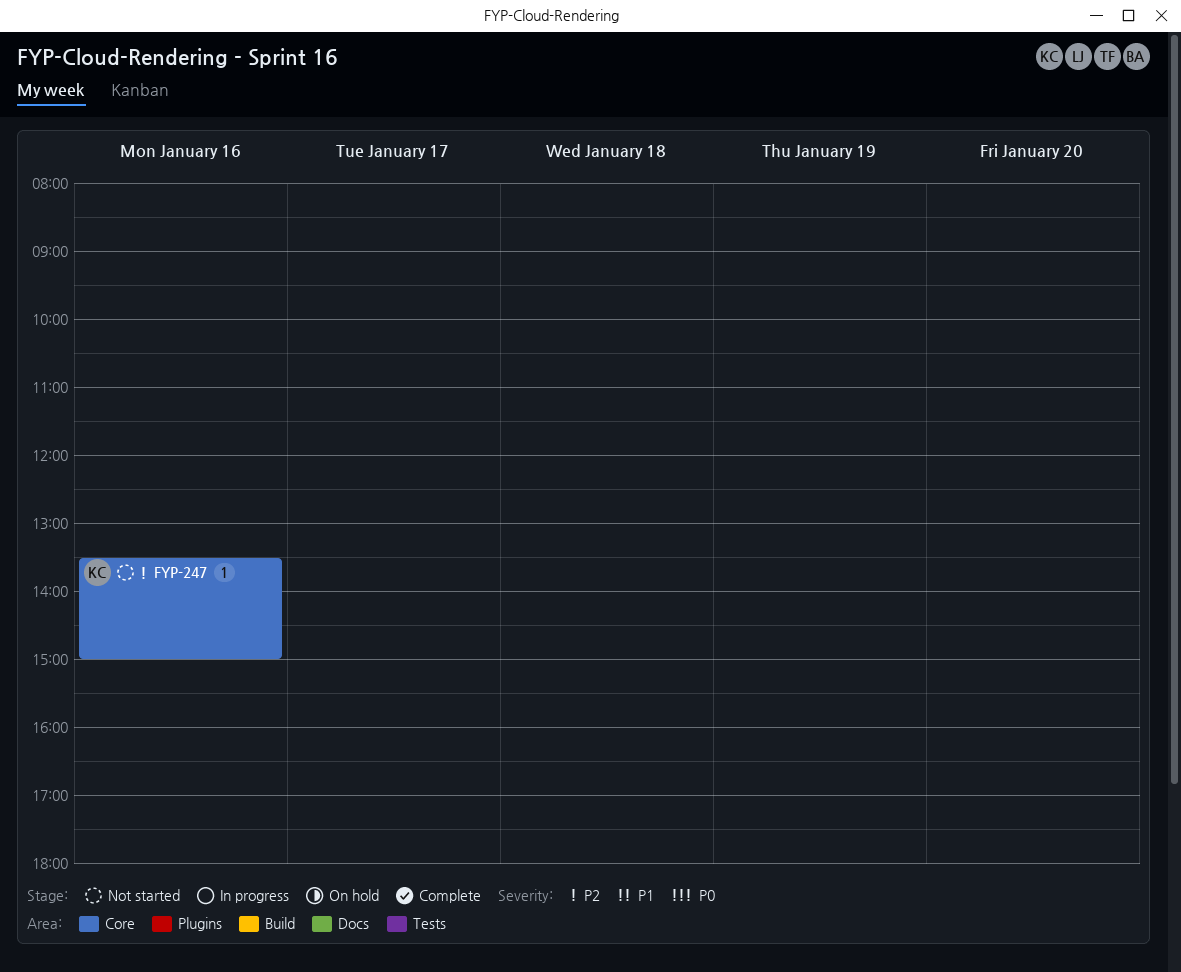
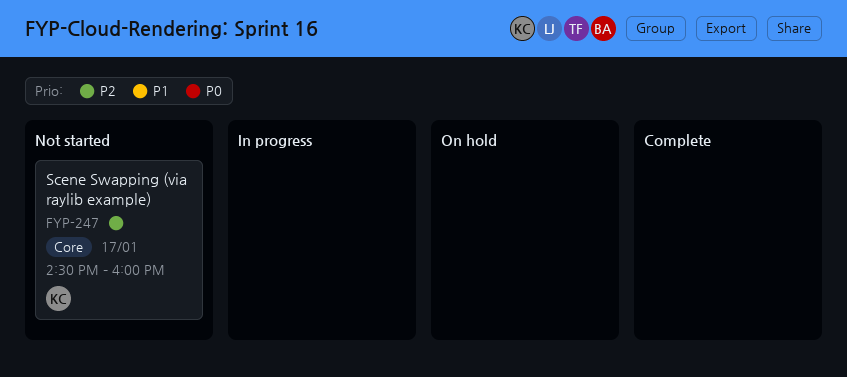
FYP-247, day: Jan 16 -> Jan 17
FYP-247, begins: 13:30 -> 14:30
FYP-247, ends: 15:00 -> 16:00

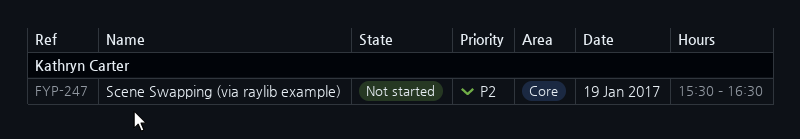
FYP-247, day: Jan 17 -> Jan 19
FYP-247, begins: 14:30 -> 15:30
FYP-247, ends: 16:00 -> 16:30

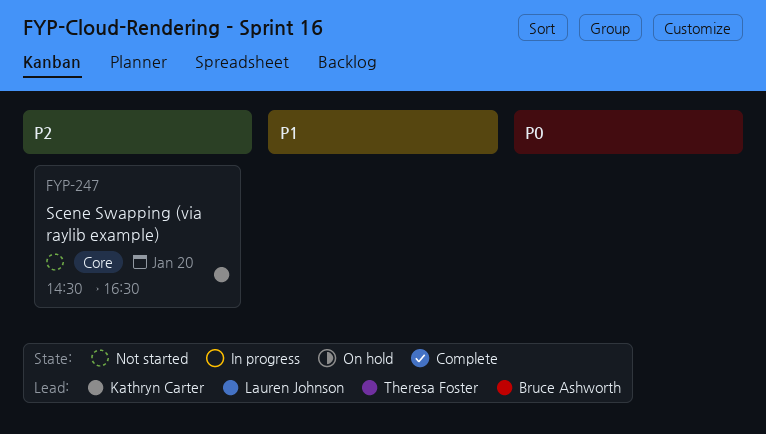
FYP-247, day: Jan 19 -> Jan 20
FYP-247, begins: 15:30 -> 14:30

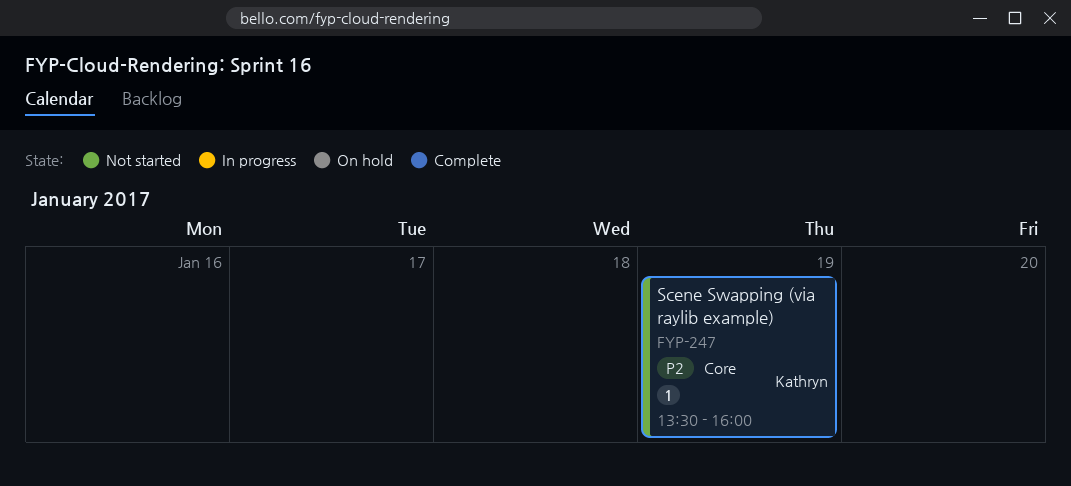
FYP-247, day: Jan 20 -> Jan 19
FYP-247, begins: 14:30 -> 13:30
FYP-247, ends: 16:30 -> 16:00

